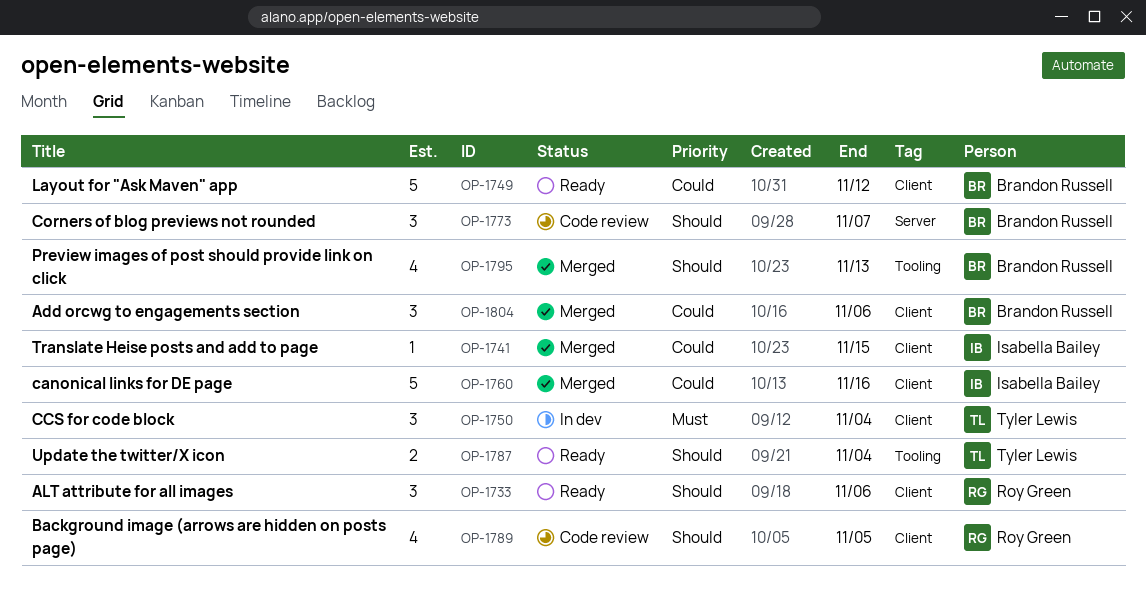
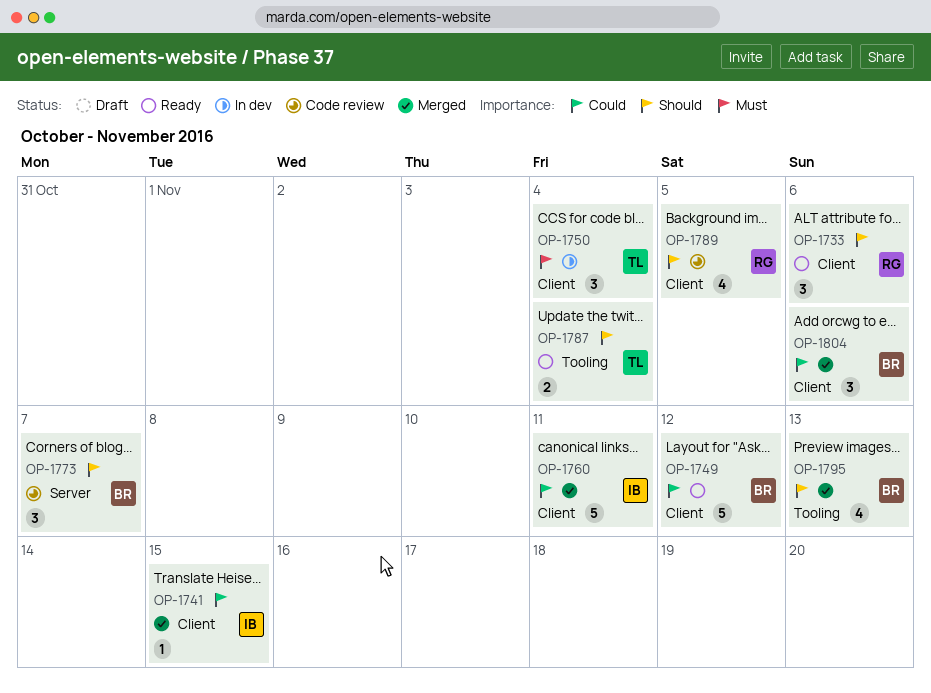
OP-1760, due: Nov 16 -> Nov 11

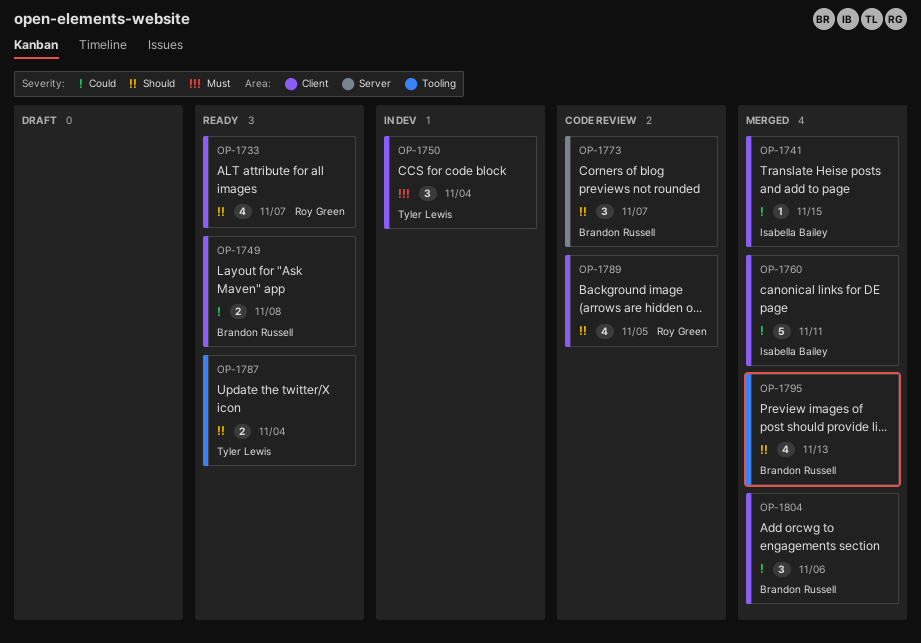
OP-1733, estimate: 3 -> 4
OP-1733, due: Nov 6 -> Nov 7
OP-1749, estimate: 5 -> 2
OP-1749, due: Nov 12 -> Nov 8

